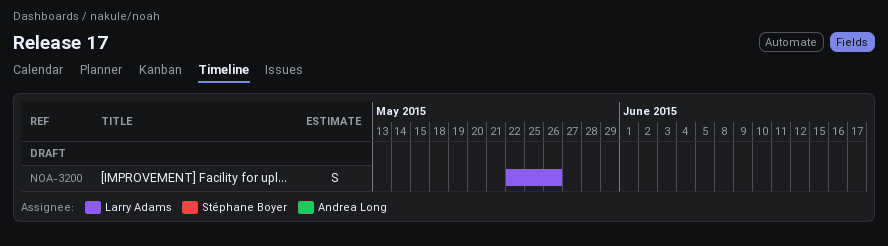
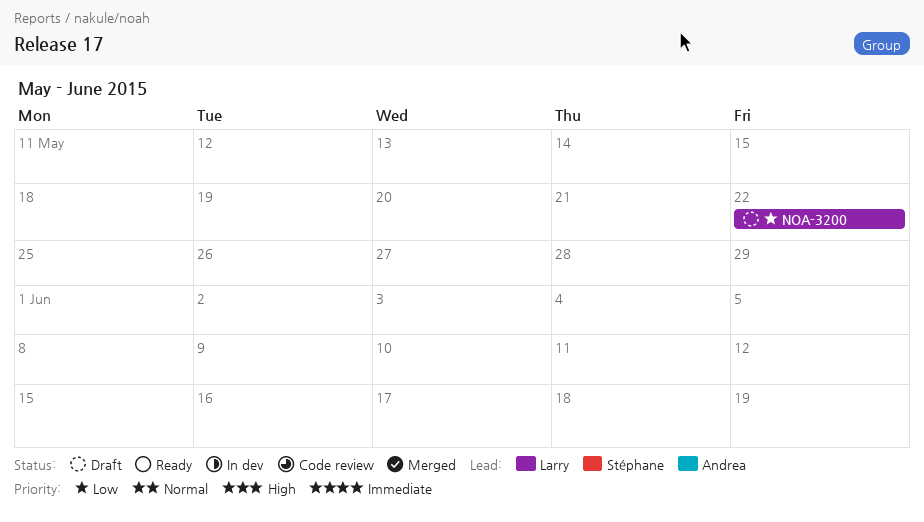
NOA-3200, due: May 26 -> May 22

